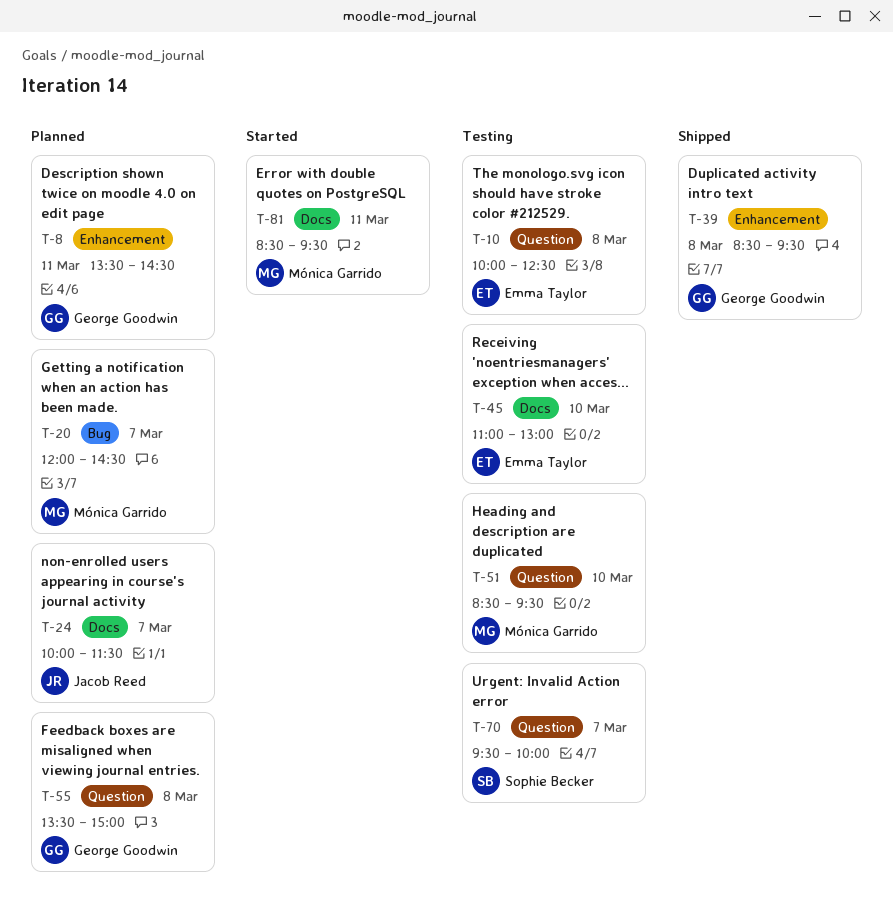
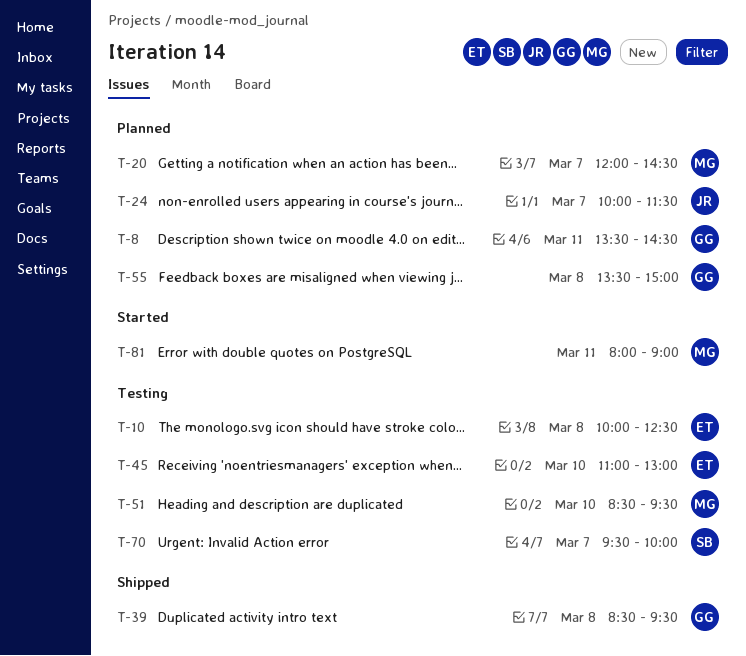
T-81, begins: 08:30 -> 08:00
T-81, ends: 09:30 -> 09:00

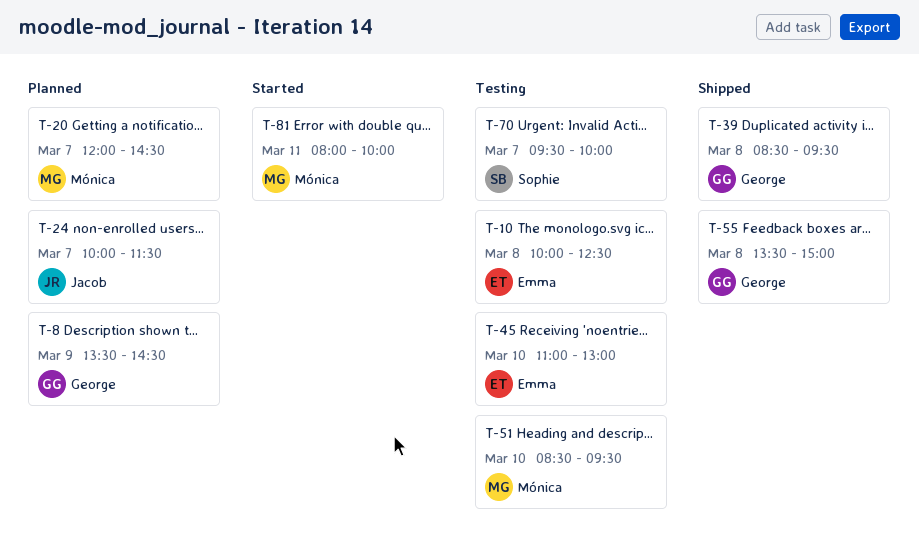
T-8, day: Mar 11 -> Mar 9
T-55, status: Planned -> Shipped
T-81, ends: 09:00 -> 10:00

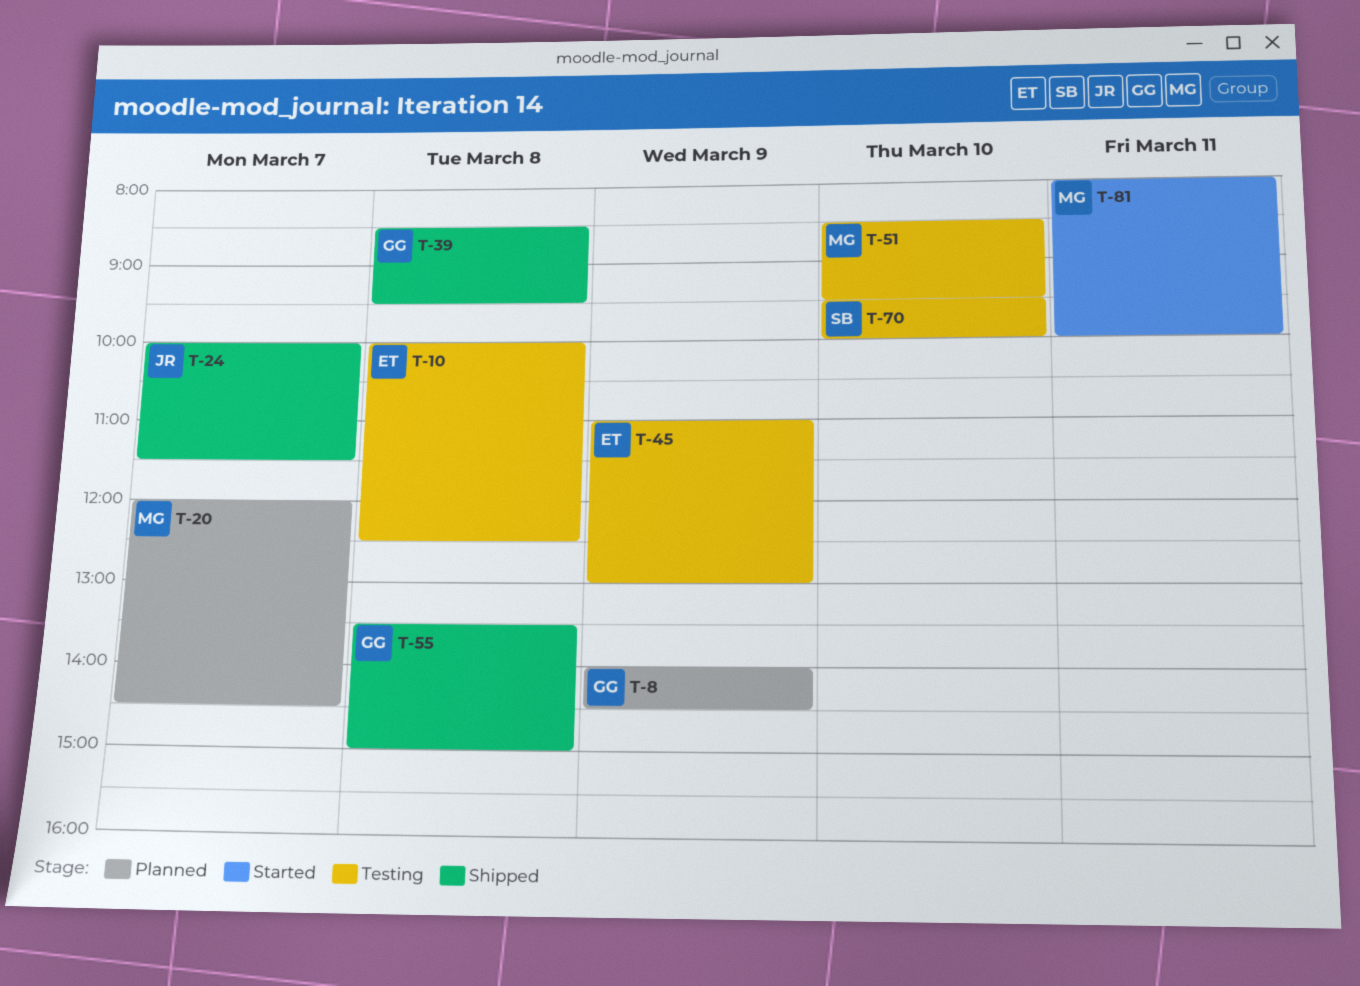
T-8, begins: 13:30 -> 14:00
T-24, status: Planned -> Shipped
T-45, day: Mar 10 -> Mar 9
T-70, day: Mar 7 -> Mar 10

